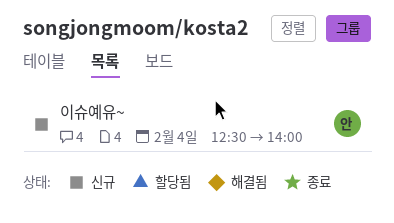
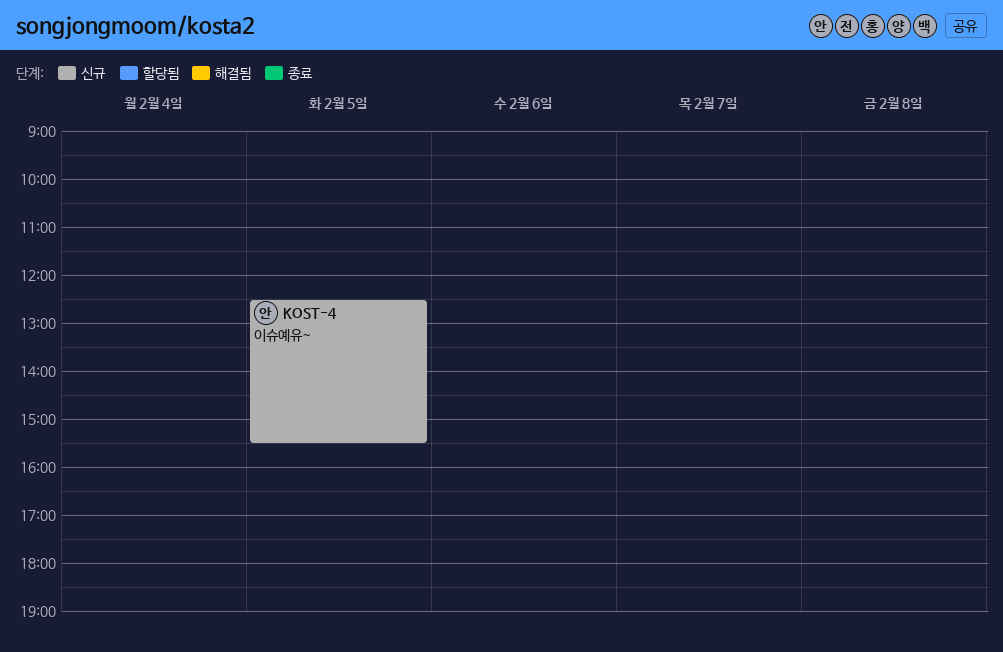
이슈예유~, day: Feb 4 -> Feb 5
이슈예유~, ends: 14:00 -> 15:30

